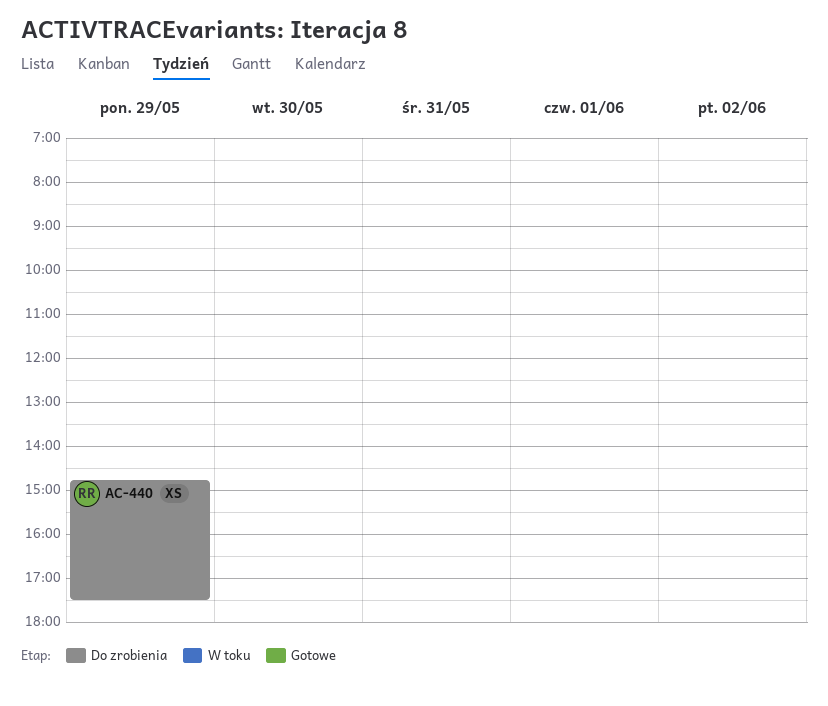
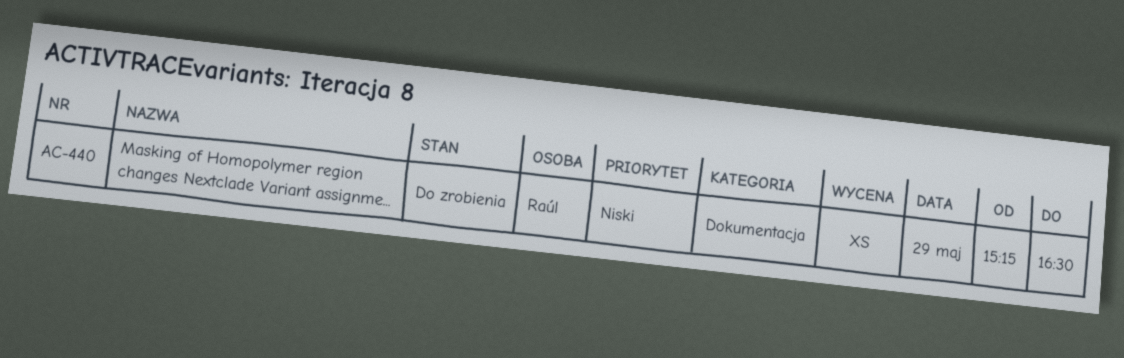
AC-440, begins: 14:45 -> 15:15
AC-440, ends: 17:30 -> 16:30

